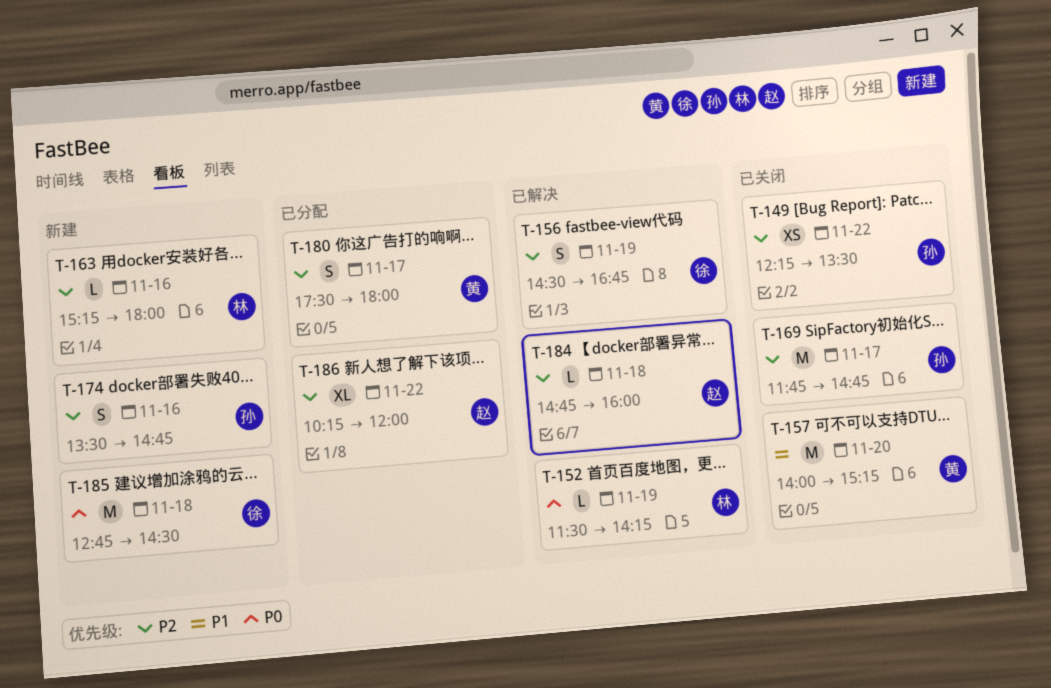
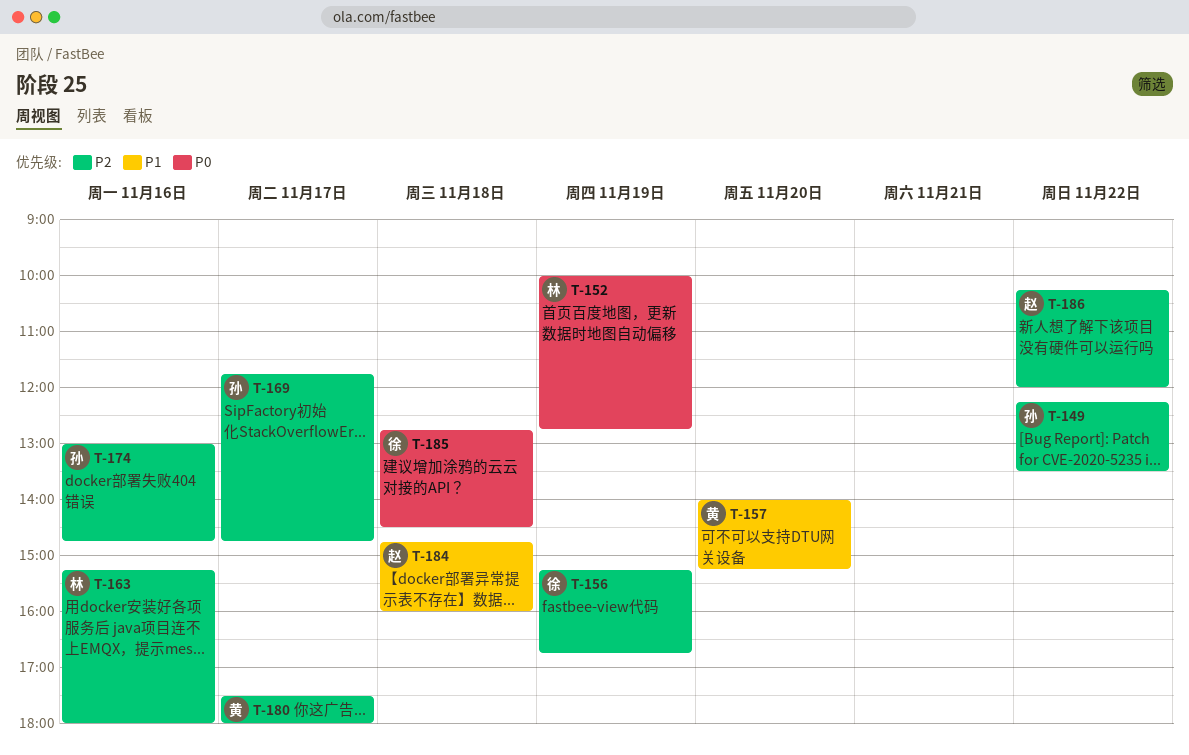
T-152, begins: 11:30 -> 10:00
T-152, ends: 14:15 -> 12:45
T-156, begins: 14:30 -> 15:15
T-174, begins: 13:30 -> 13:00
T-184, priority: P2 -> P1

